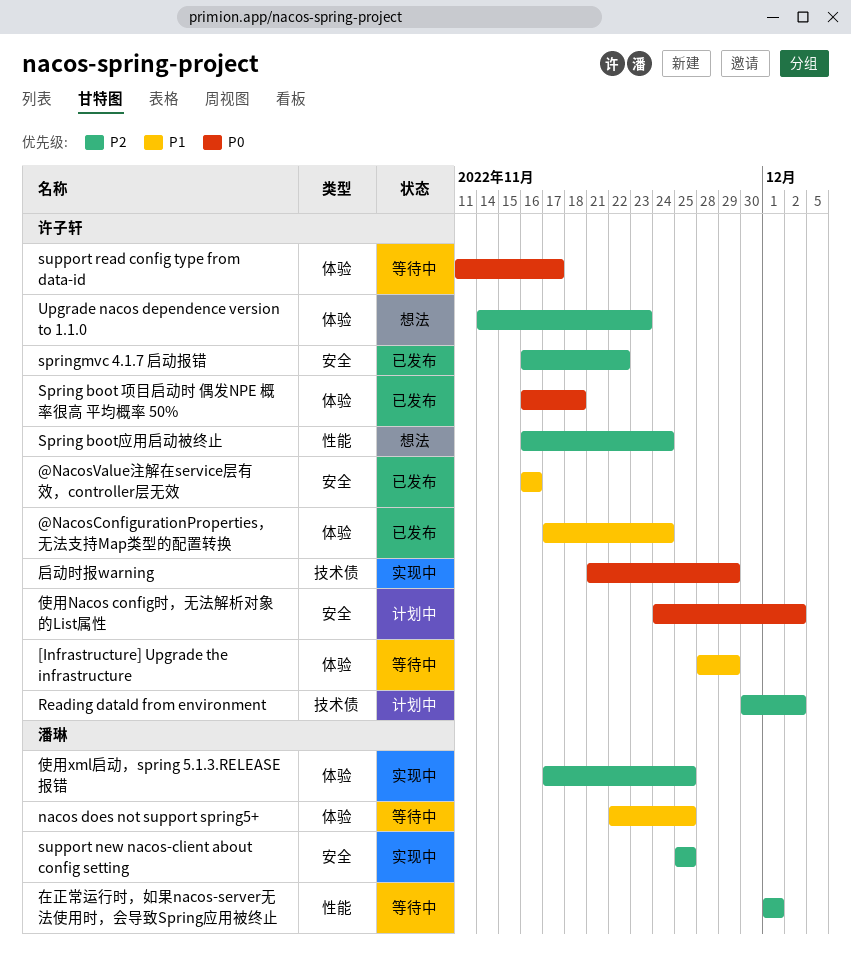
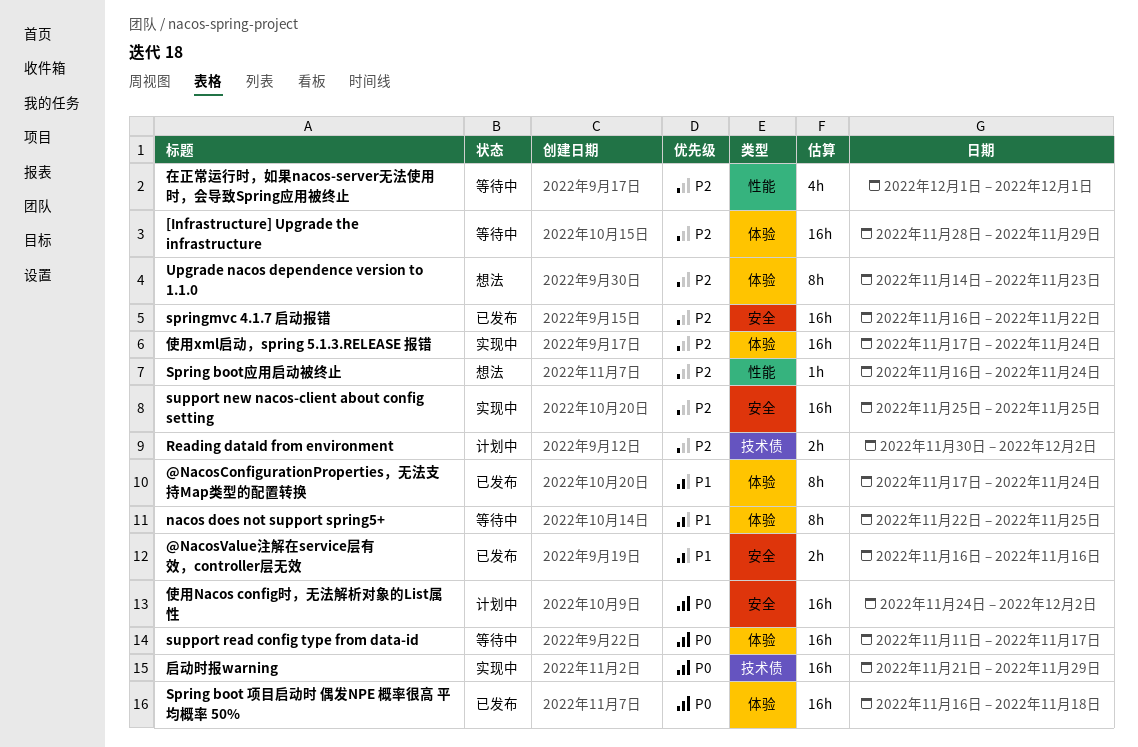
[Infrastructure] Upgrade the infrastructure, priority: P1 -> P2
使用xml启动，spring 5.1.3.RELEASE 报错, due: Nov 25 -> Nov 24

